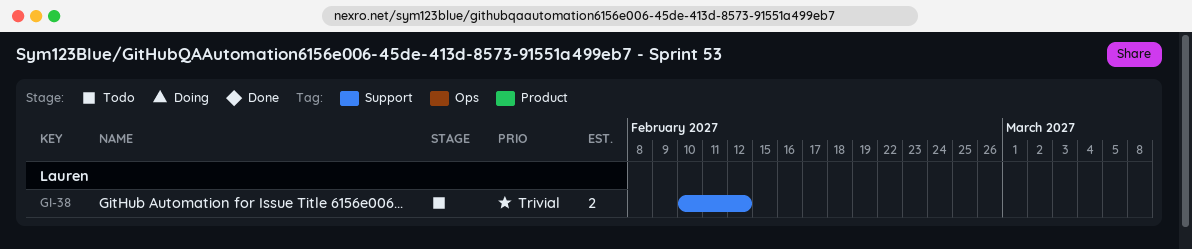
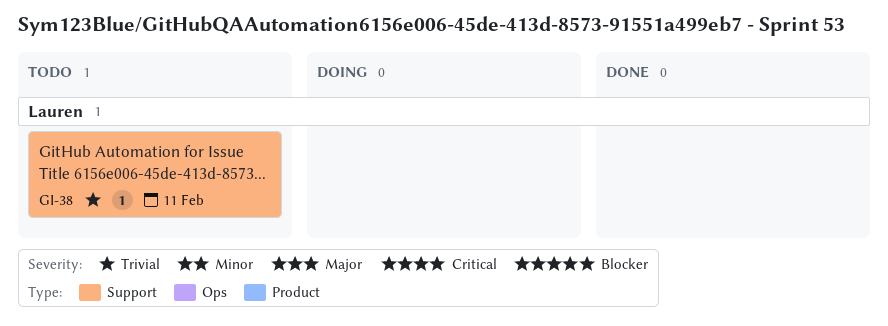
GI-38, estimate: 2 -> 1
GI-38, due: Feb 12 -> Feb 11

